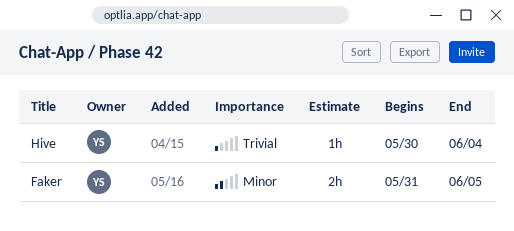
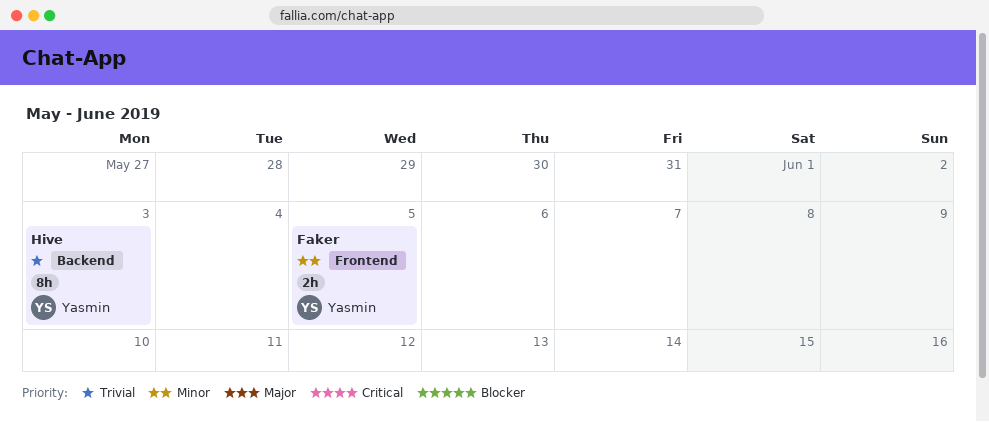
Hive, estimate: 1h -> 8h
Hive, due: Jun 4 -> Jun 3

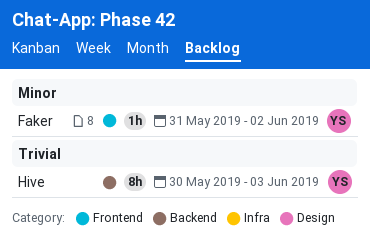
Faker, estimate: 2h -> 1h
Faker, due: Jun 5 -> Jun 2

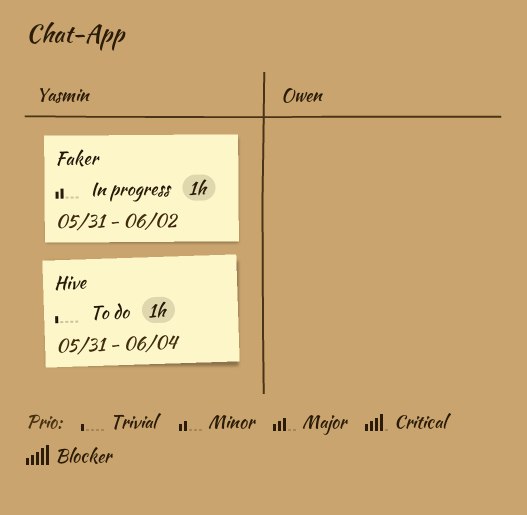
Hive, estimate: 8h -> 1h
Hive, start: May 30 -> May 31
Hive, due: Jun 3 -> Jun 4

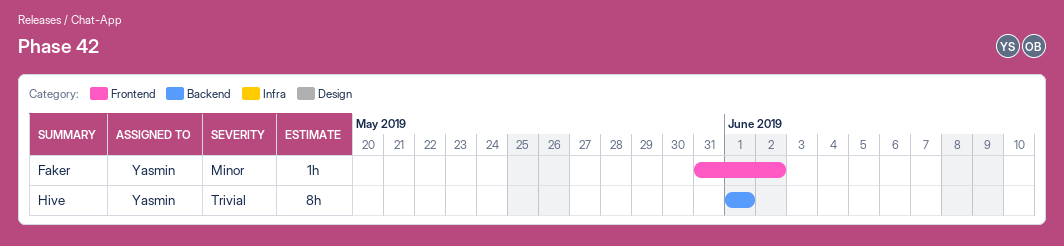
Hive, estimate: 1h -> 8h
Hive, start: May 31 -> Jun 1
Hive, due: Jun 4 -> Jun 1

